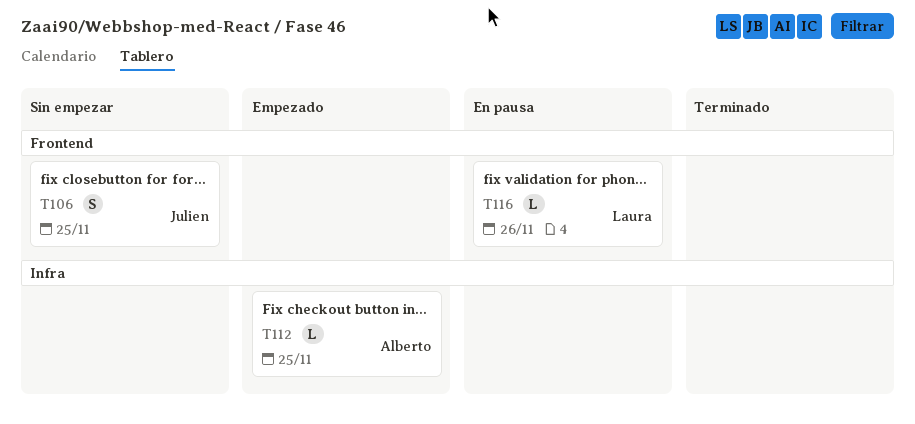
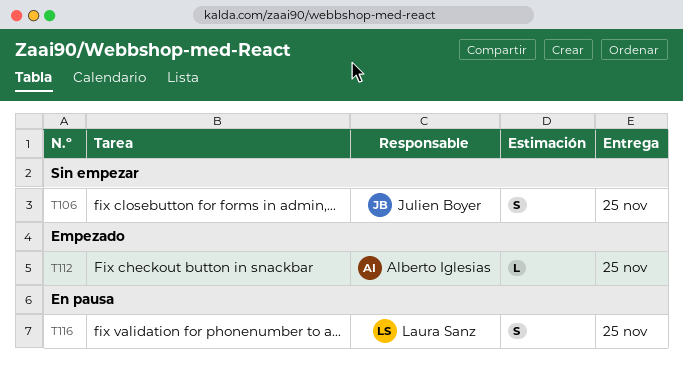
T116, estimate: L -> S
T116, due: Nov 26 -> Nov 25

